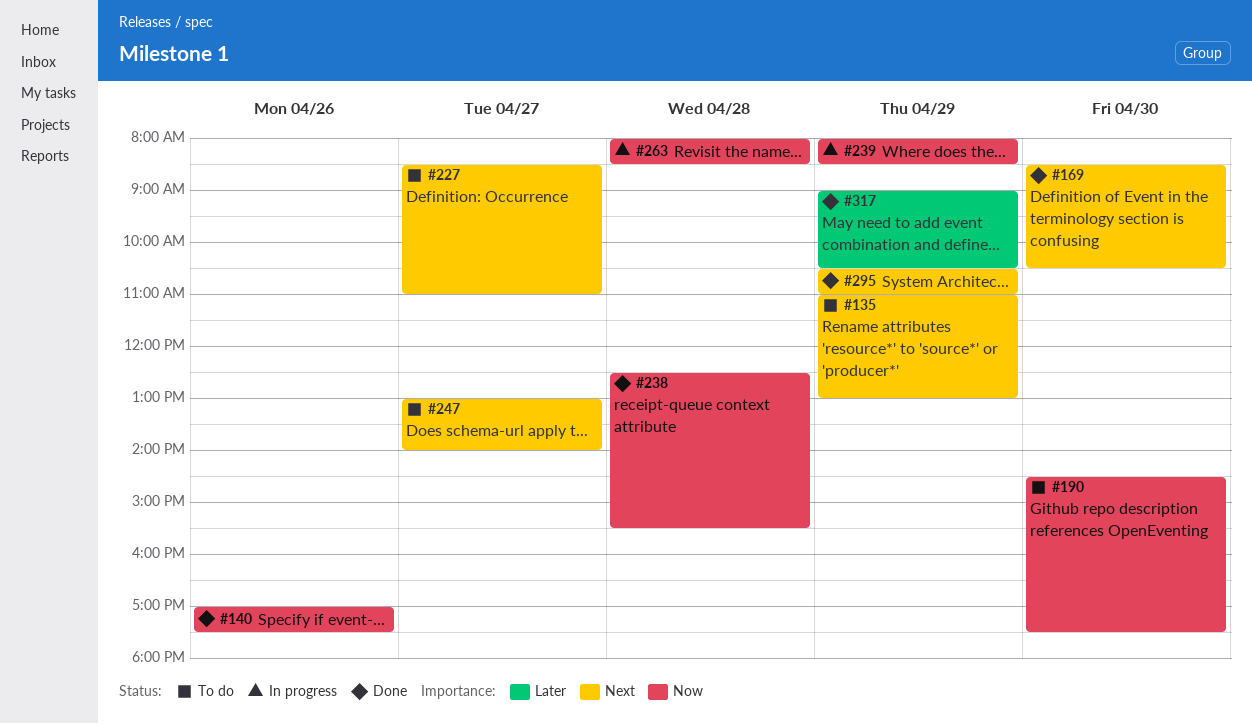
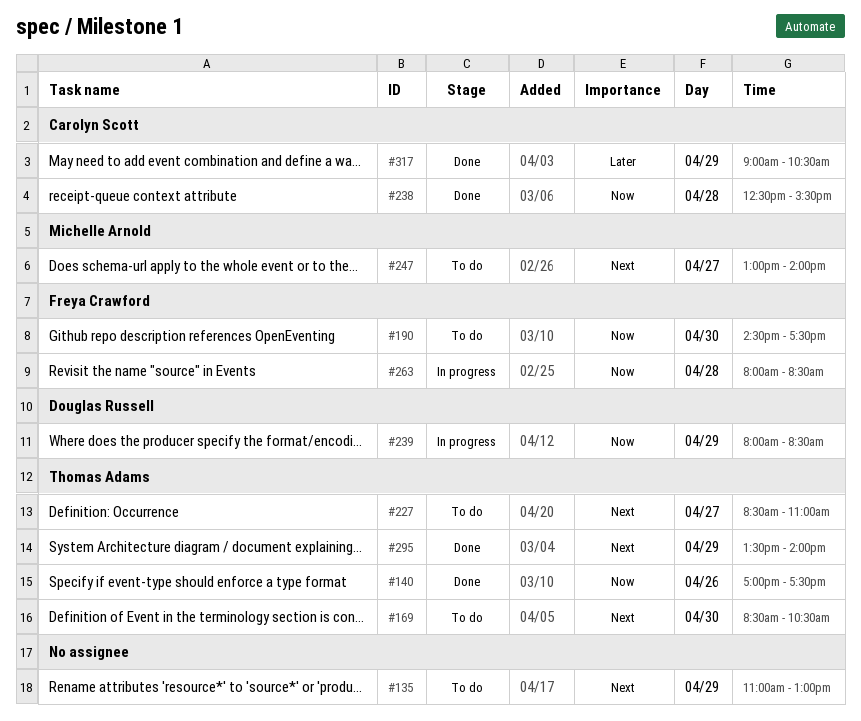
#169, status: Done -> To do
#295, begins: 10:30 -> 13:30
#295, ends: 11:00 -> 14:00

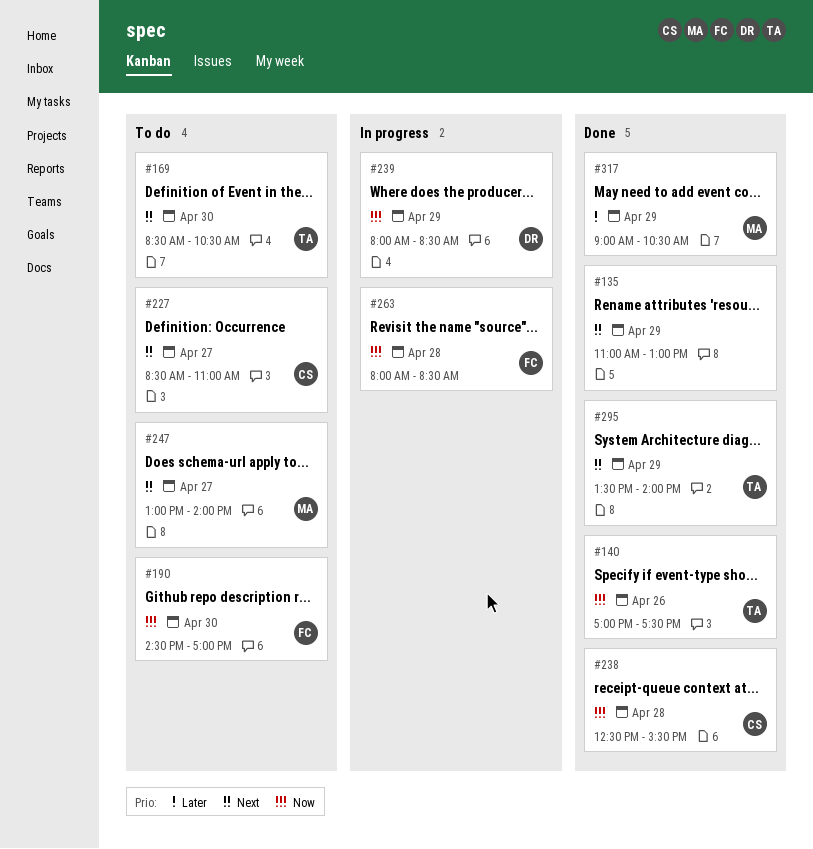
#135, status: To do -> Done
#190, ends: 17:30 -> 17:00
#227, owner: Thomas Adams -> Carolyn Scott
#317, owner: Carolyn Scott -> Michelle Arnold

